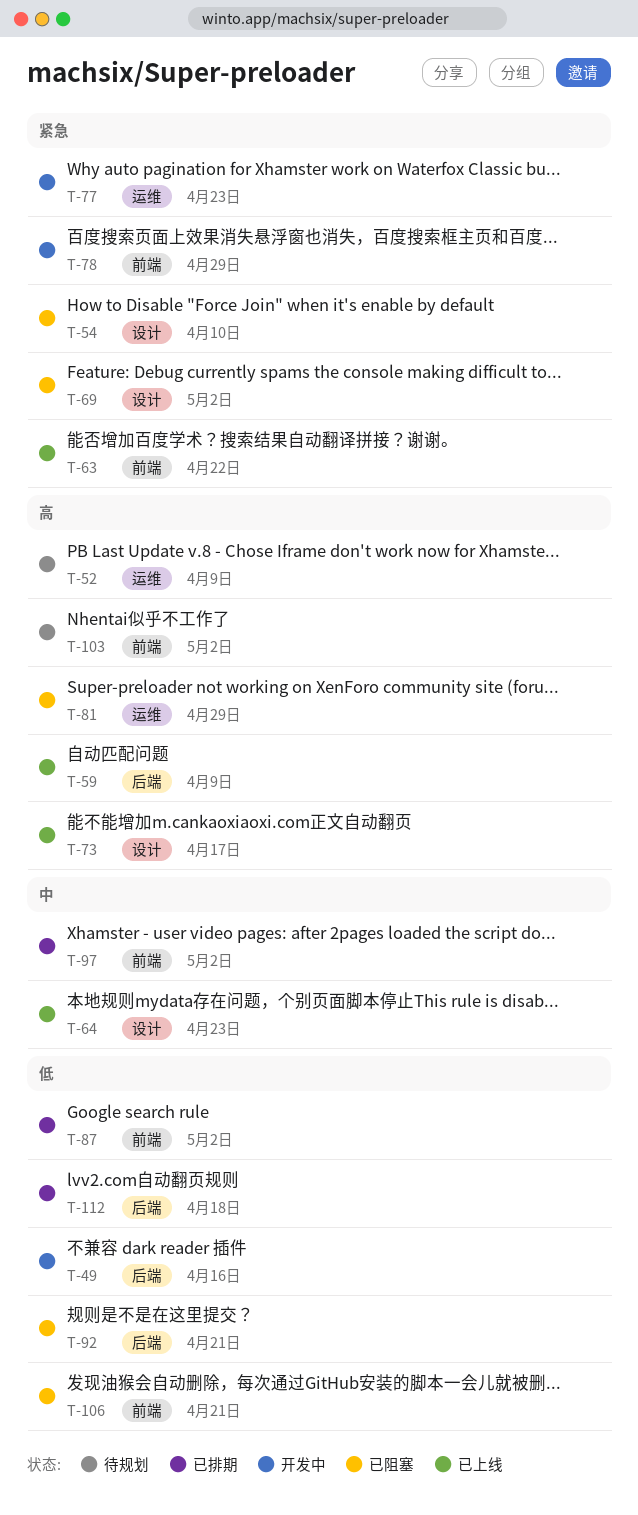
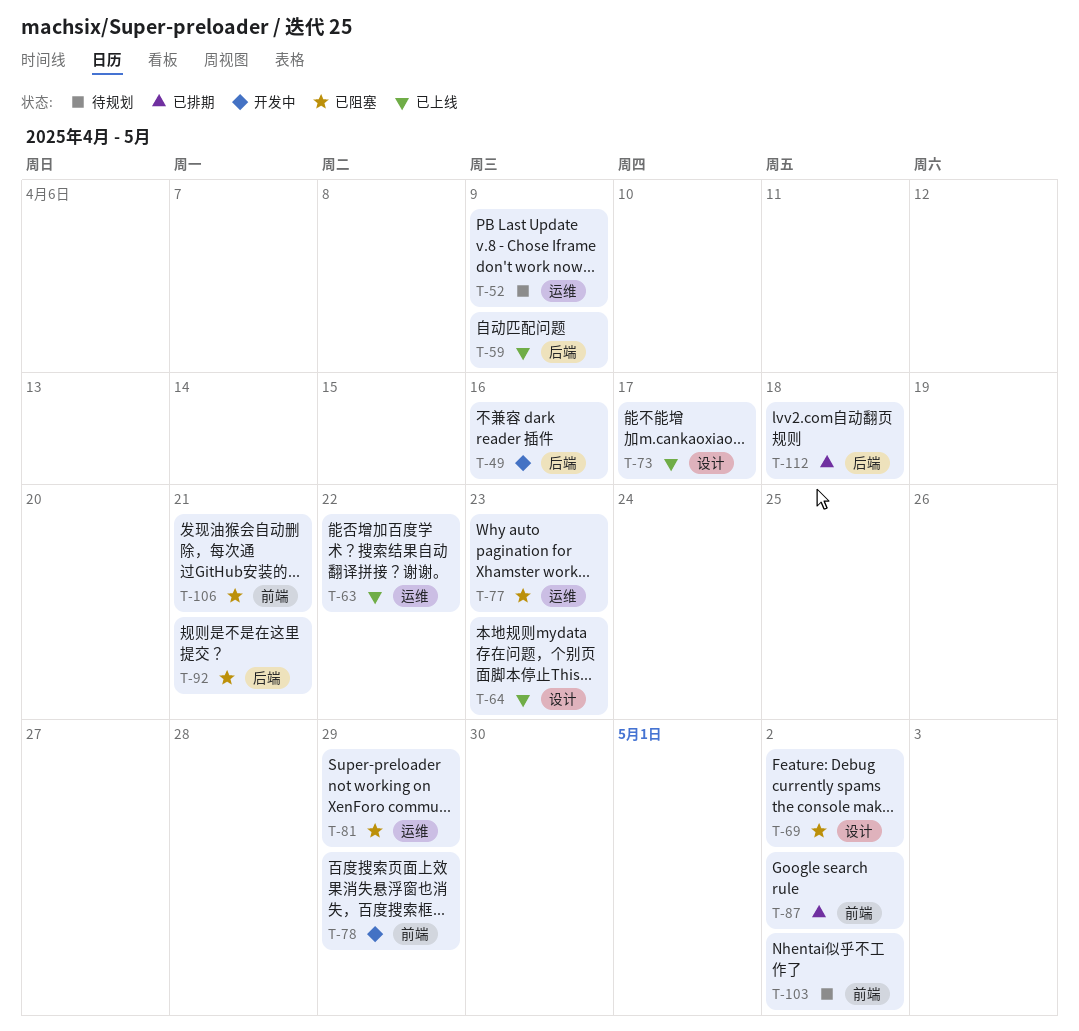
T-54: present -> none
T-63, label: 前端 -> 运维
T-77, status: 开发中 -> 已阻塞
T-97: present -> none

